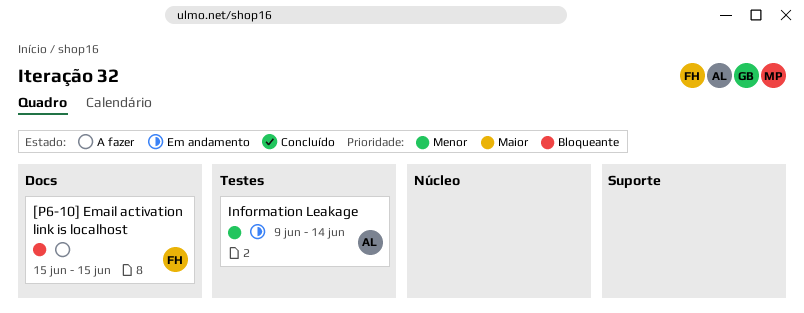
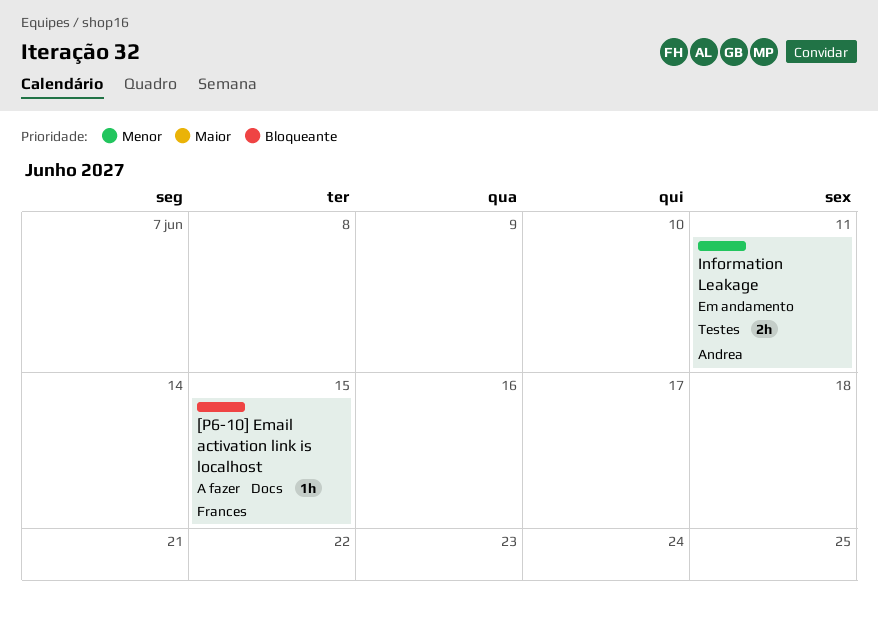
Information Leakage, due: Jun 14 -> Jun 11

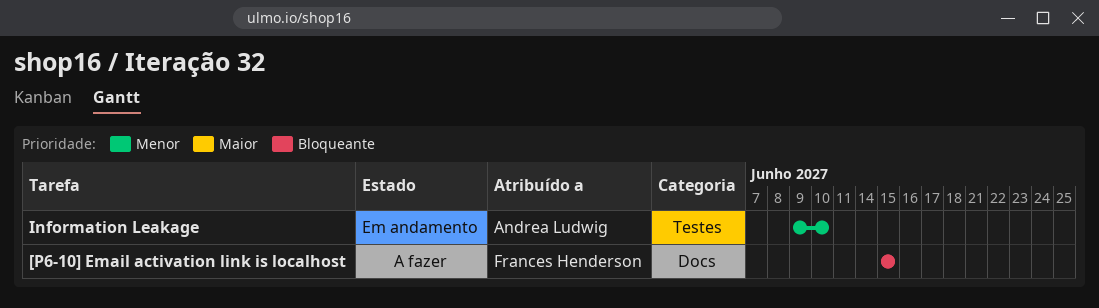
Information Leakage, due: Jun 11 -> Jun 10

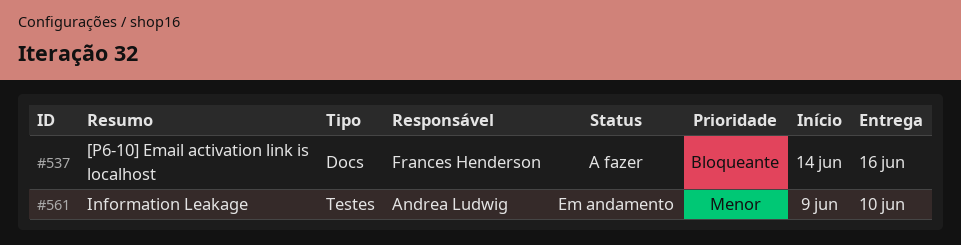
[P6-10] Email activation link is localhost, start: Jun 15 -> Jun 14
[P6-10] Email activation link is localhost, due: Jun 15 -> Jun 16

